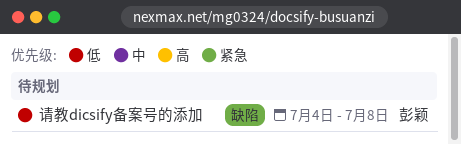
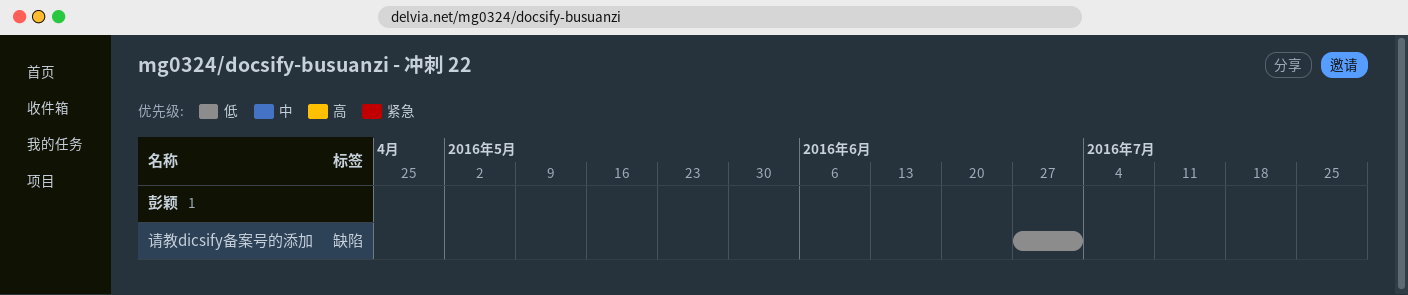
请教dicsify备案号的添加, start: Jul 4 -> Jun 27
请教dicsify备案号的添加, due: Jul 8 -> Jul 1

